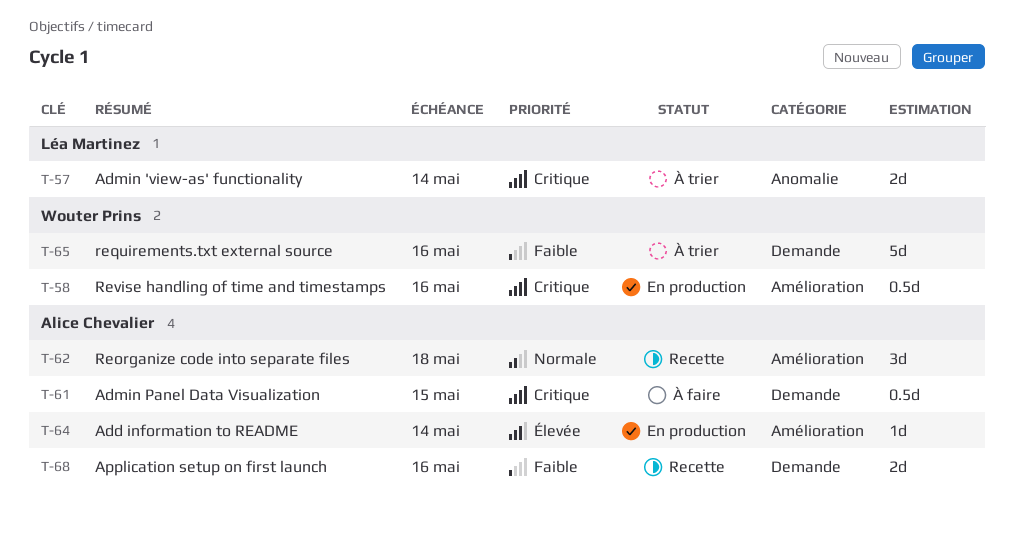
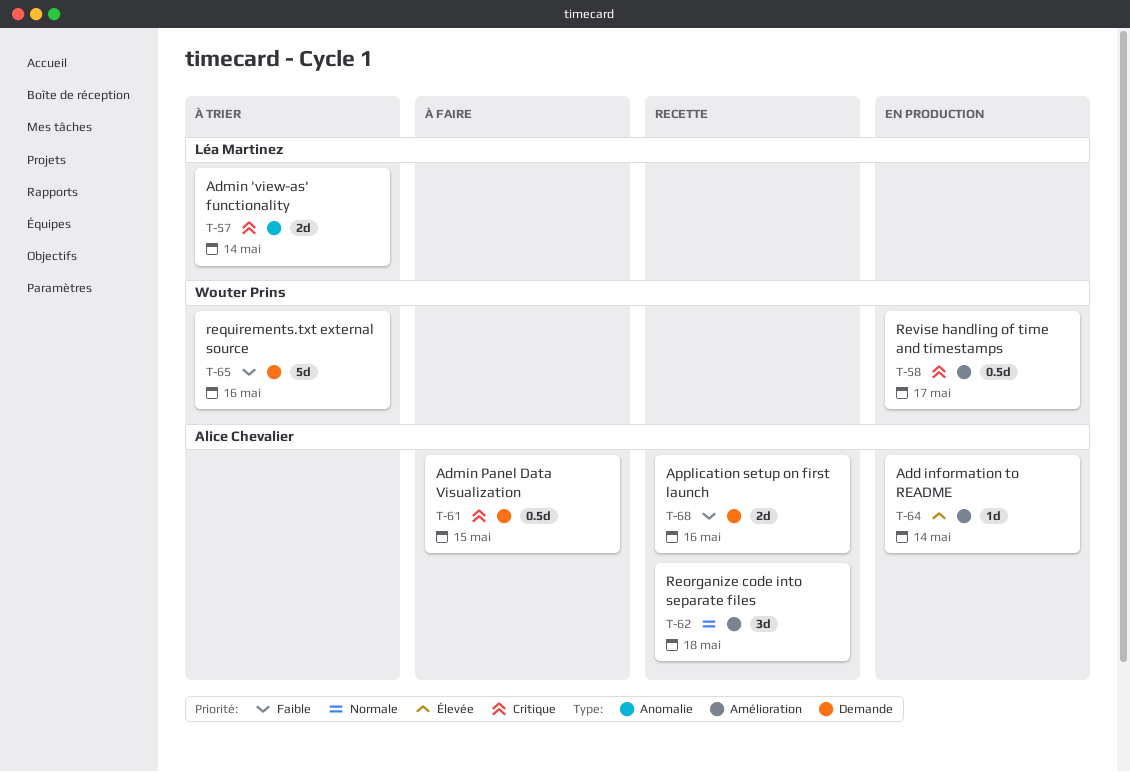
T-58, due: May 16 -> May 17

